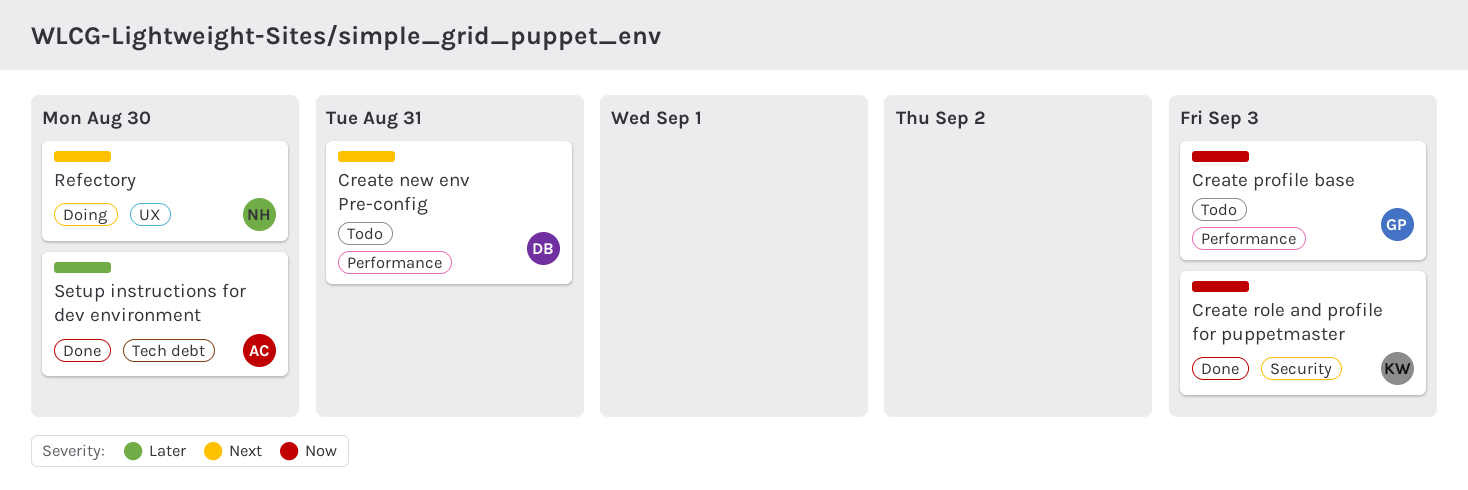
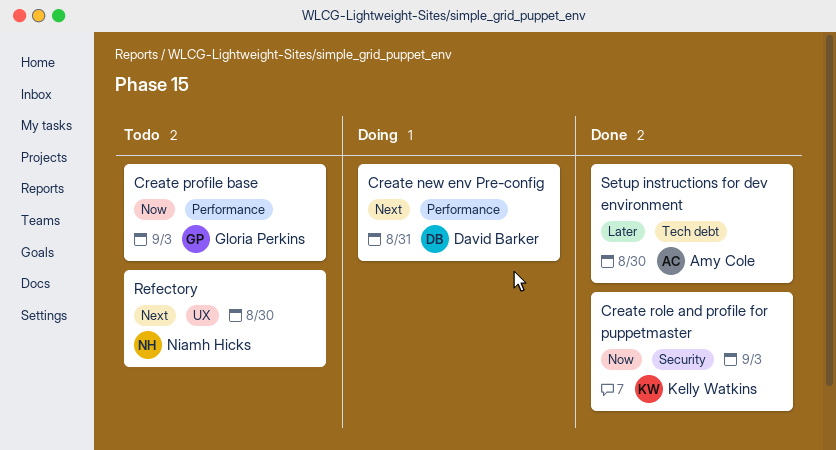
Create new env Pre-config, status: Todo -> Doing
Refectory, status: Doing -> Todo

